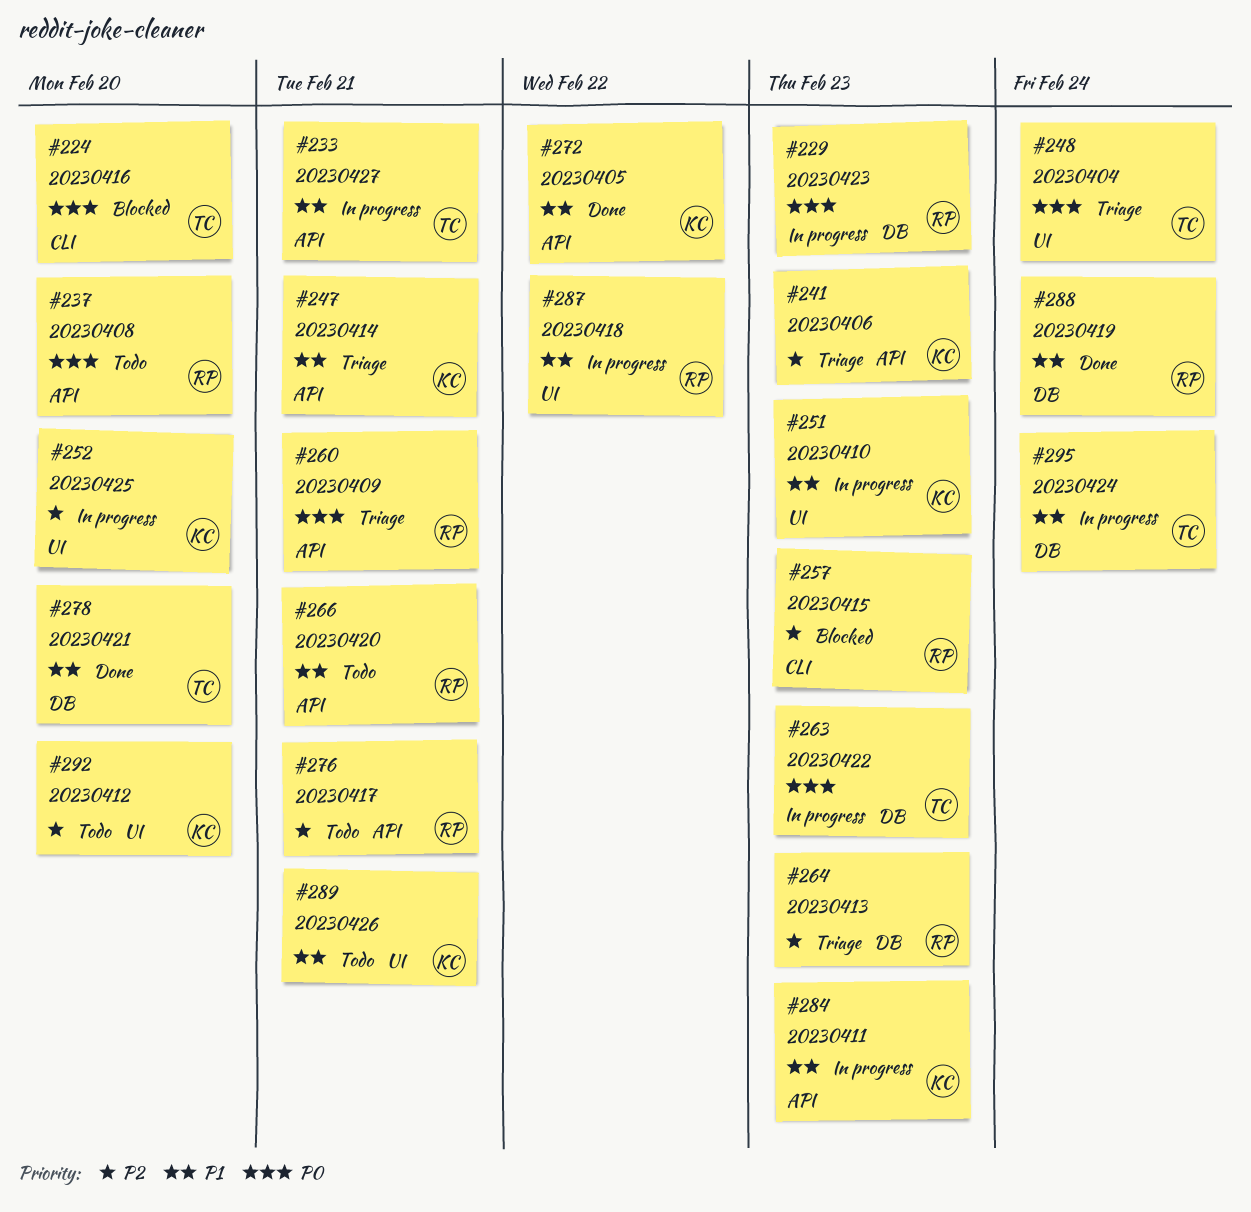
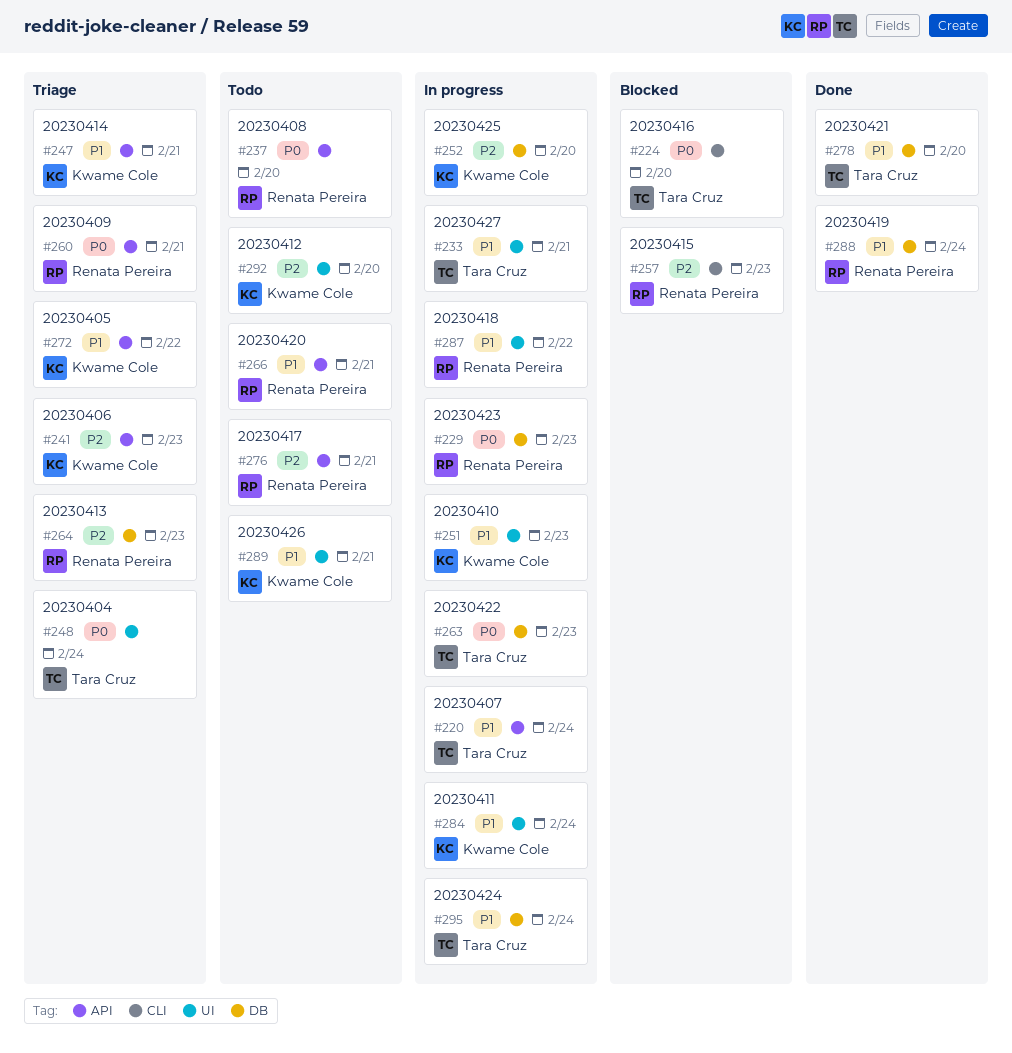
#220: none -> present
#233, label: API -> UI
#252, label: UI -> DB
#272, status: Done -> Triage
#284, label: API -> UI
#284, due: Feb 23 -> Feb 24

